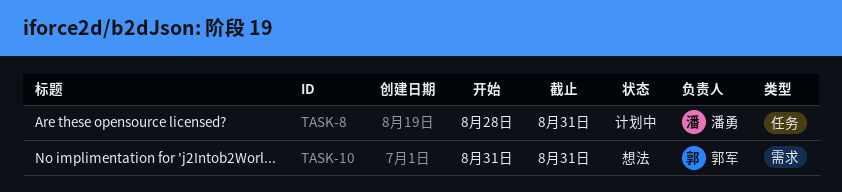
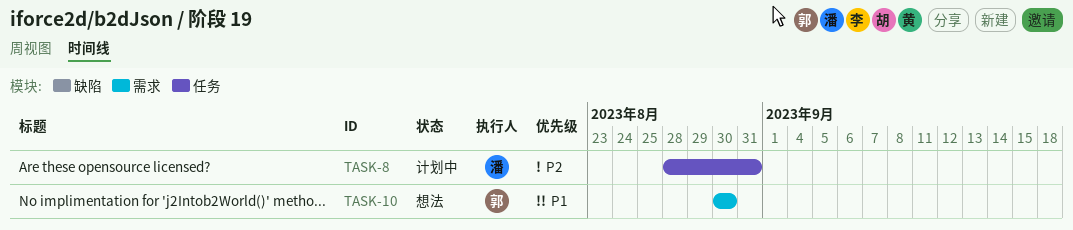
TASK-10, start: Aug 31 -> Aug 30
TASK-10, due: Aug 31 -> Aug 30

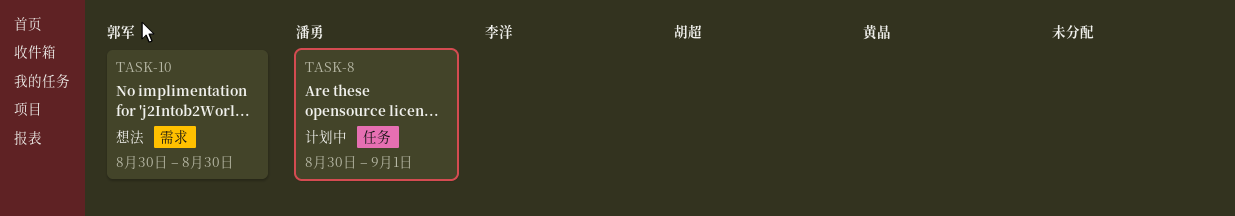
TASK-8, start: Aug 28 -> Aug 30
TASK-8, due: Aug 31 -> Sep 1

